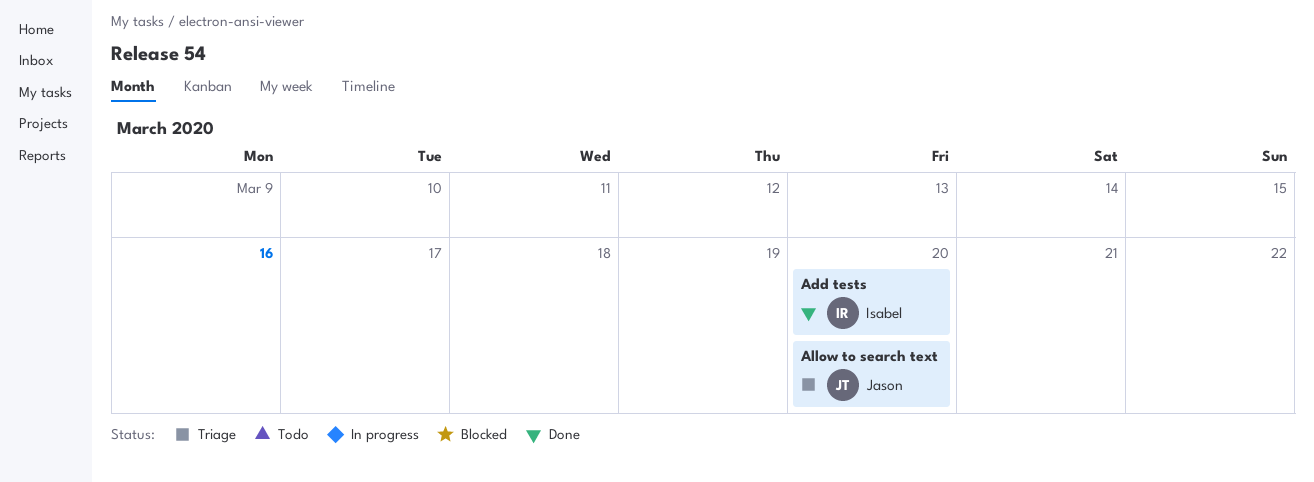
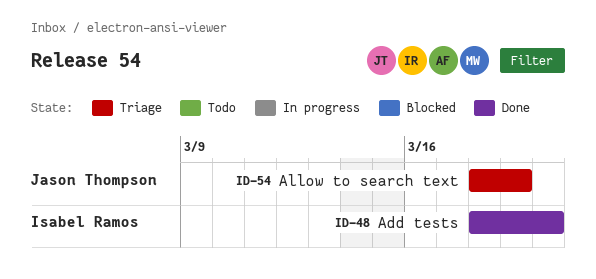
Allow to search text, due: Mar 20 -> Mar 19

